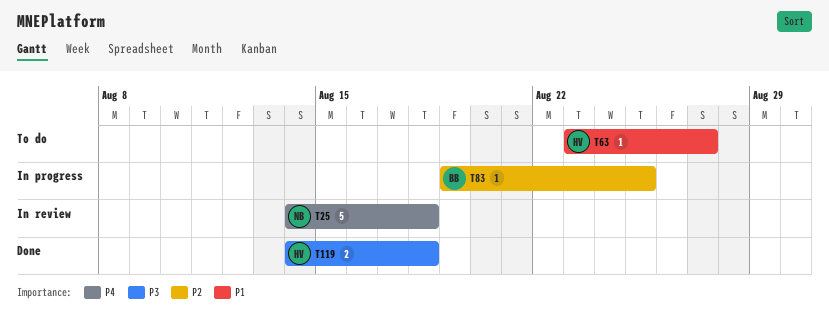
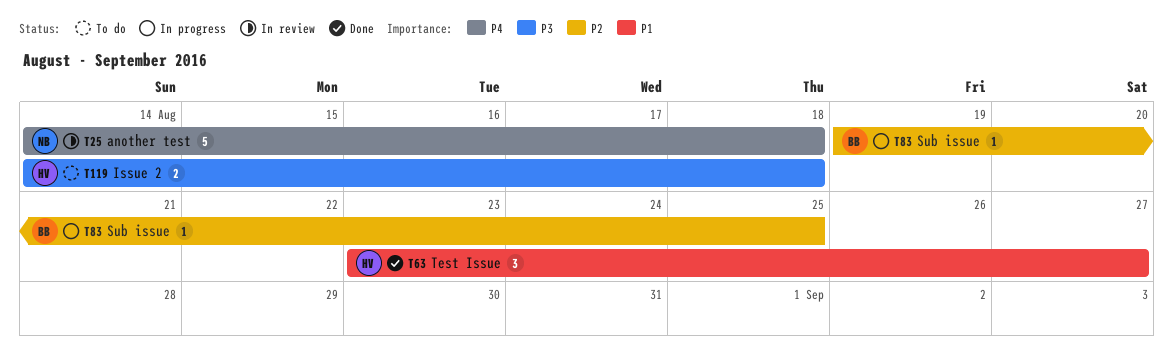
T63, status: To do -> Done
T63, estimate: 1 -> 3
T119, status: Done -> To do

